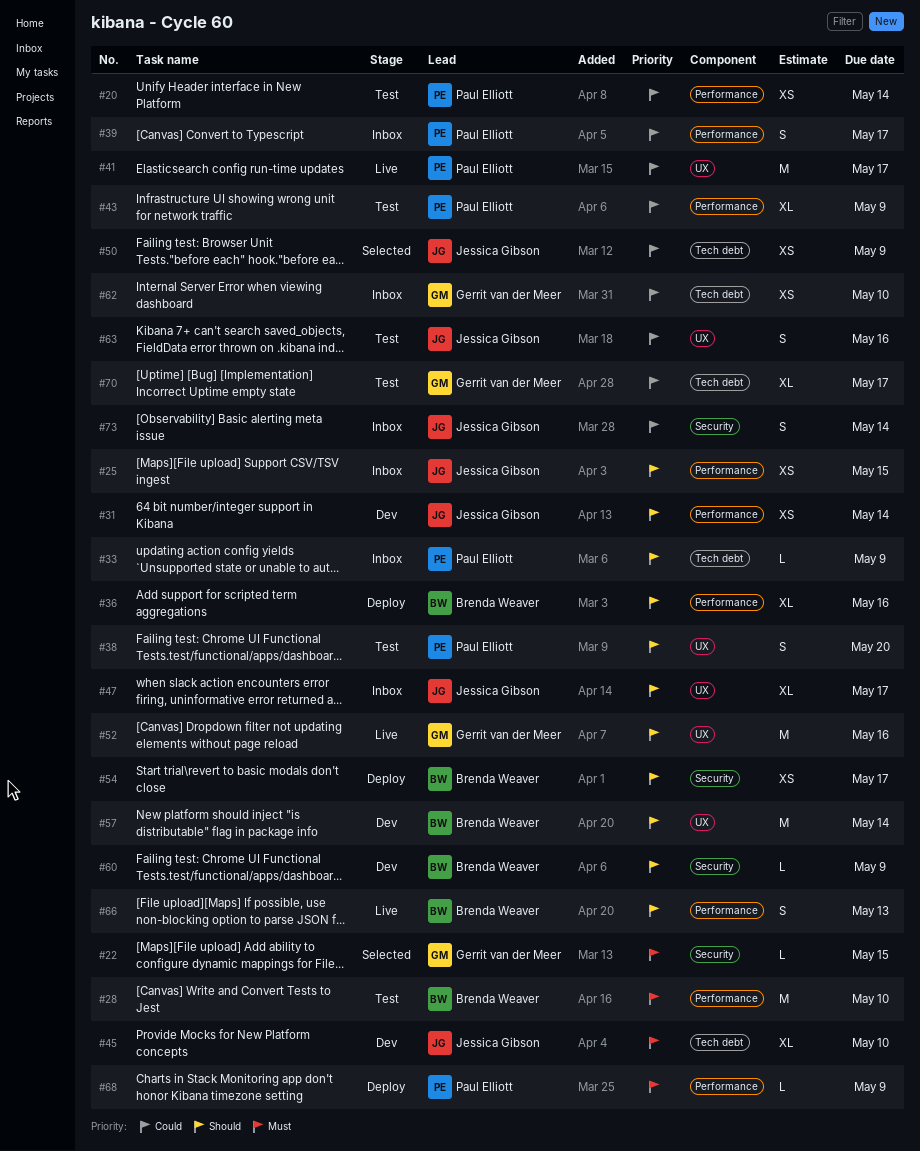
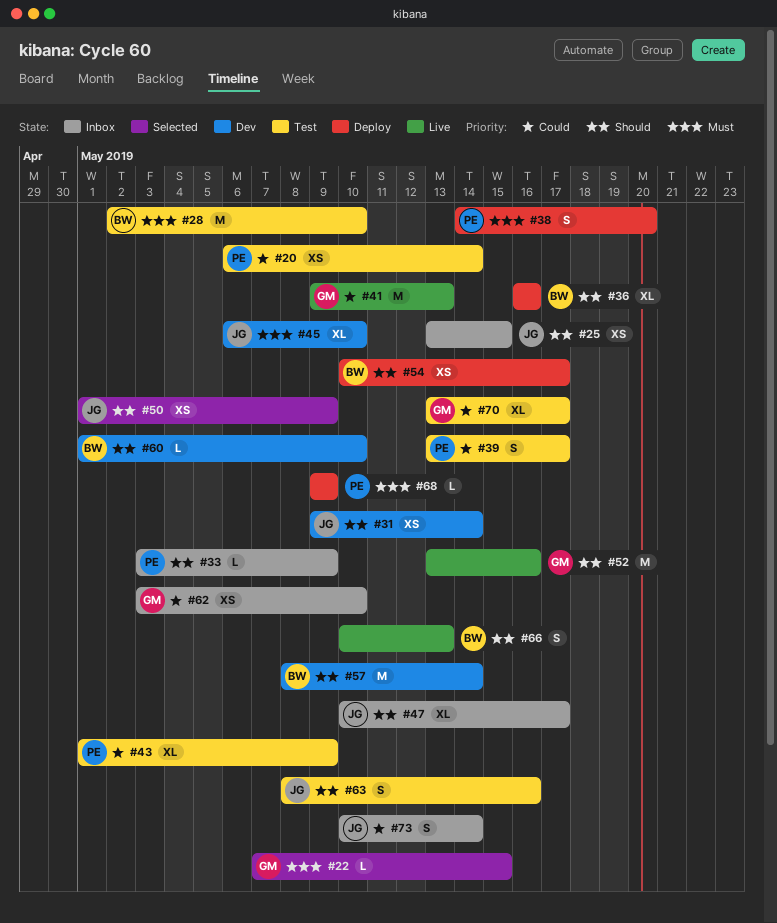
#38, status: Test -> Deploy
#38, priority: Should -> Must
#39, status: Inbox -> Test
#41, owner: Paul Elliott -> Gerrit van der Meer
#41, due: May 17 -> May 13
#50, priority: Could -> Should
#60, due: May 9 -> May 10
#63, priority: Could -> Should

